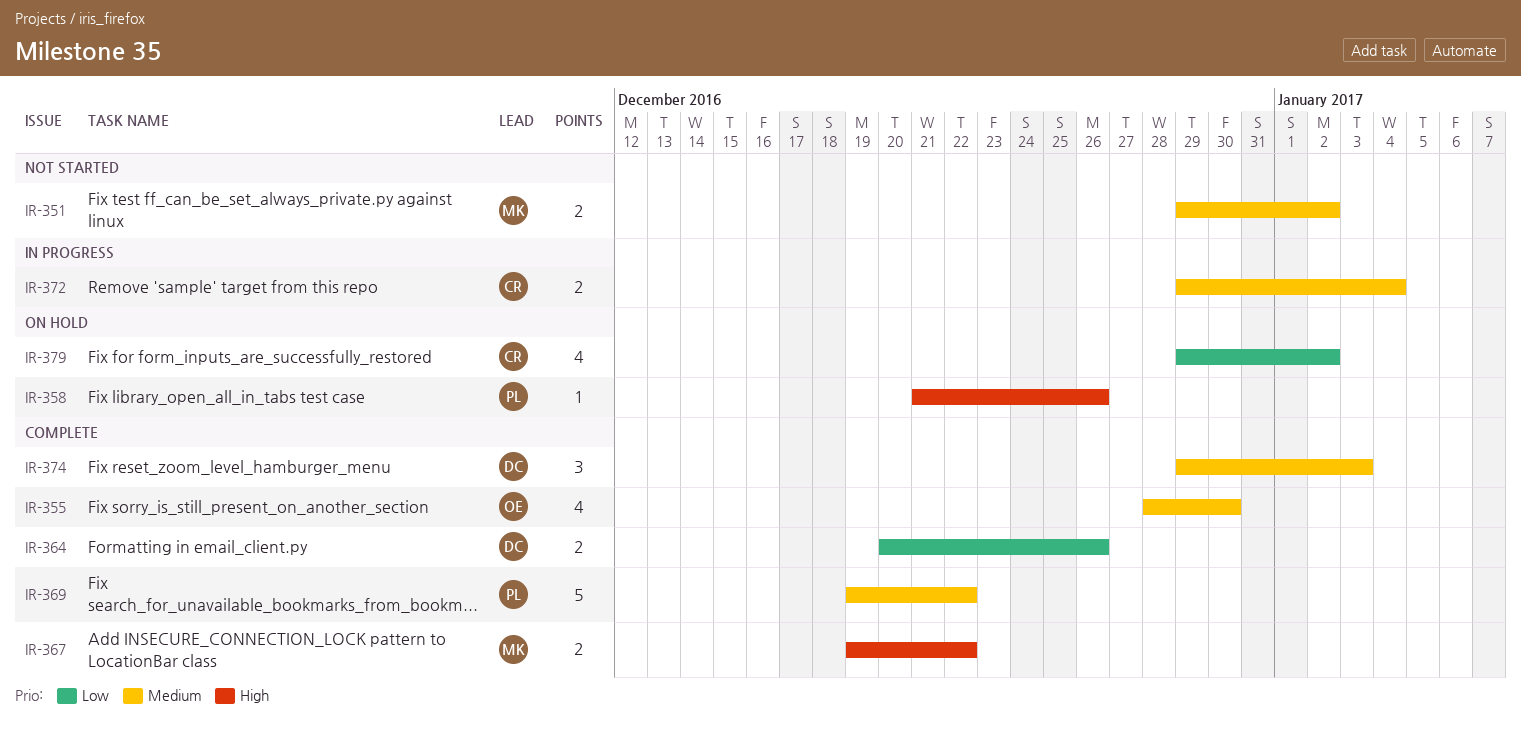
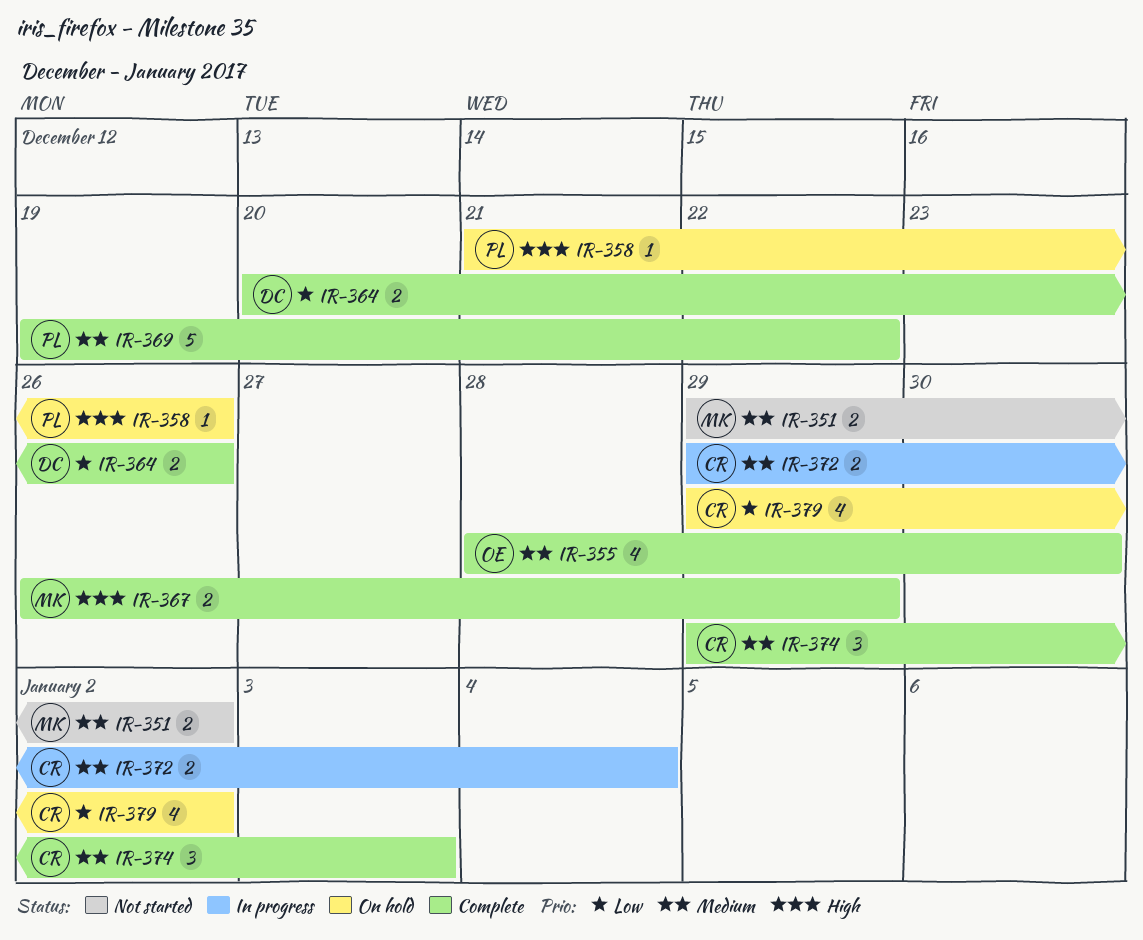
IR-367, start: Dec 19 -> Dec 26
IR-367, due: Dec 22 -> Dec 29
IR-374, owner: DC -> CR

